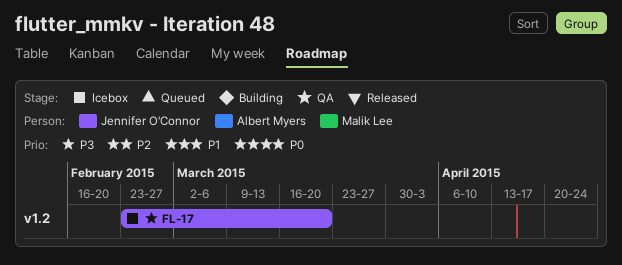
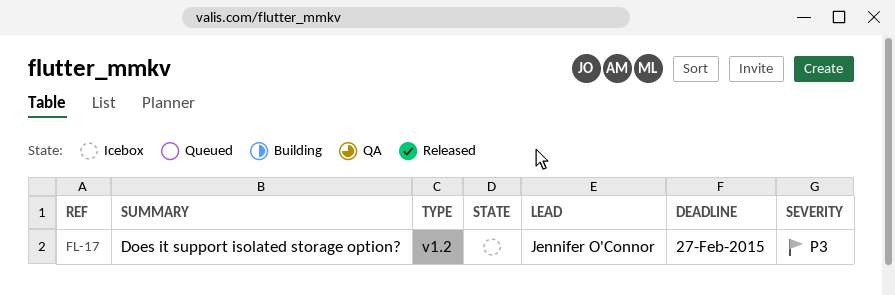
FL-17, due: Mar 20 -> Feb 27

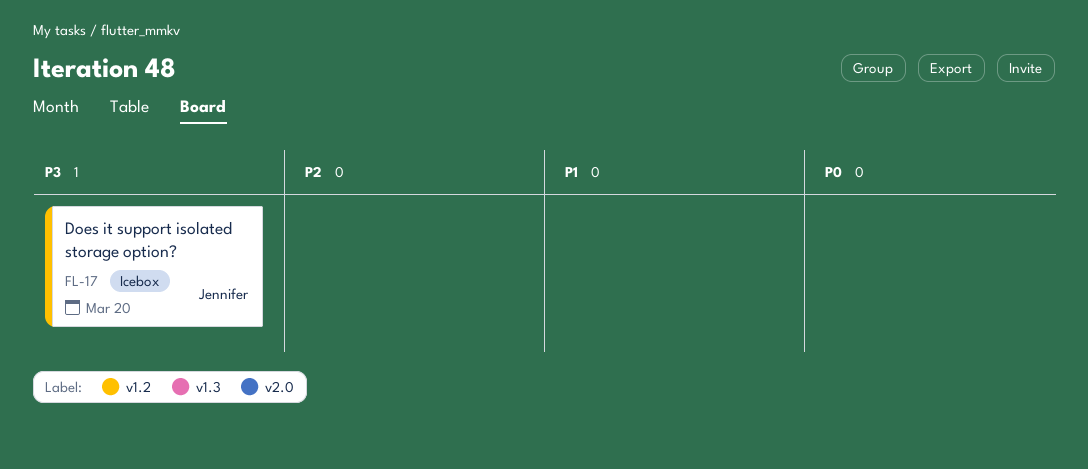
FL-17, due: Feb 27 -> Mar 20

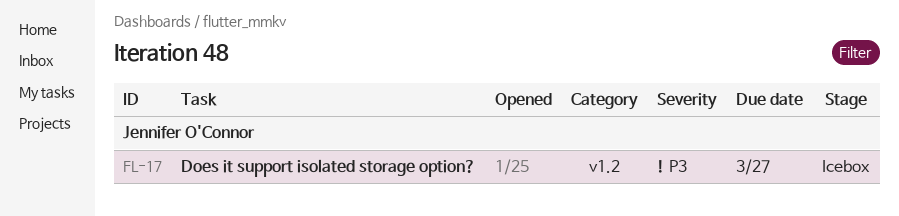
FL-17, due: Mar 20 -> Mar 27

